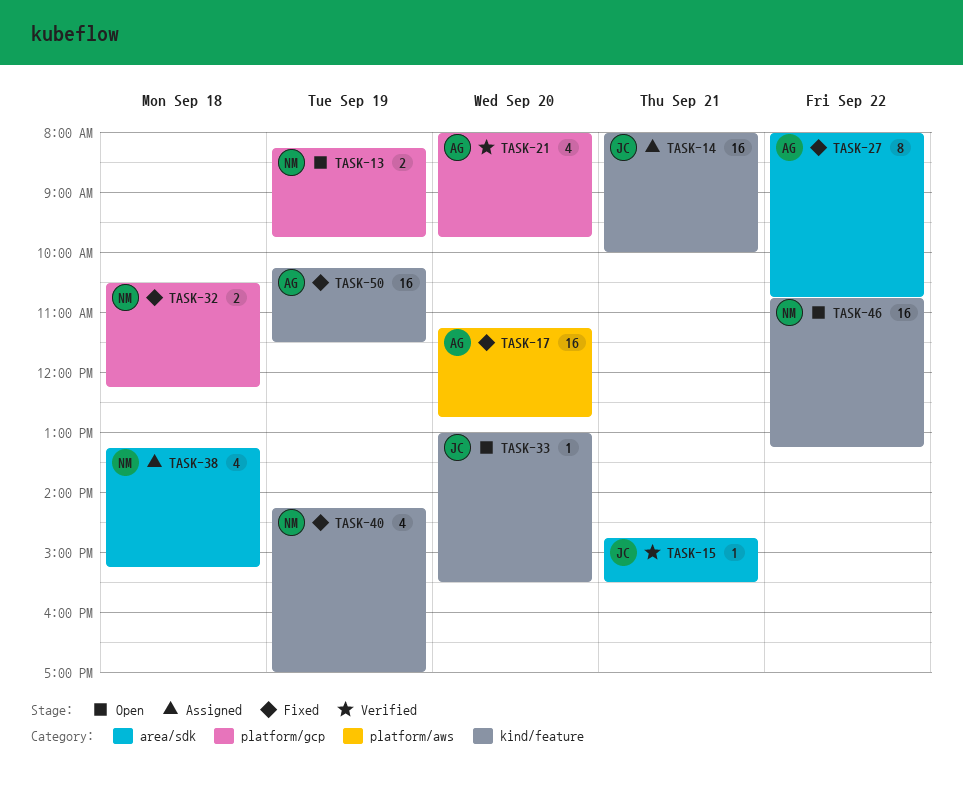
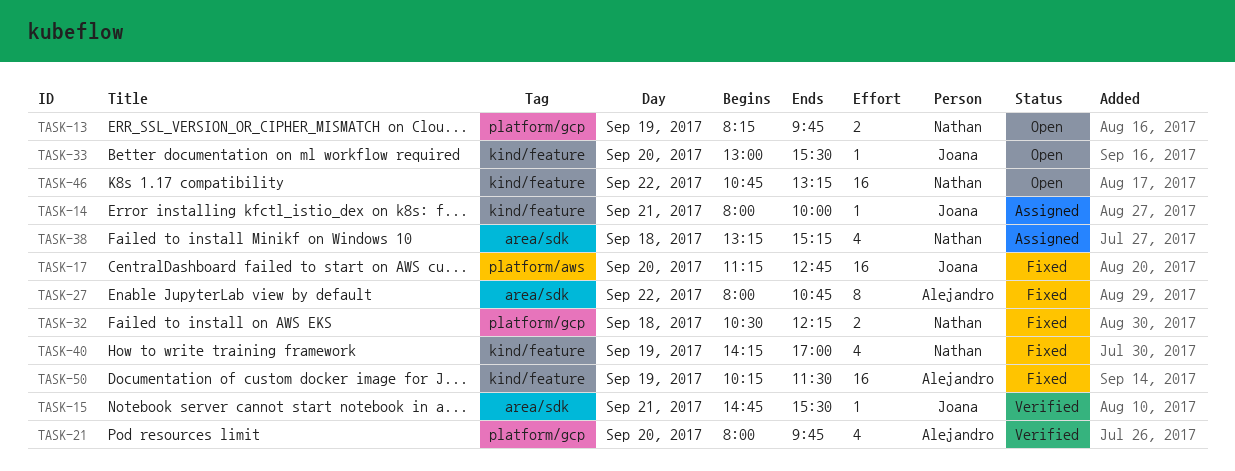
TASK-14, estimate: 16 -> 1
TASK-17, owner: Alejandro -> Joana

